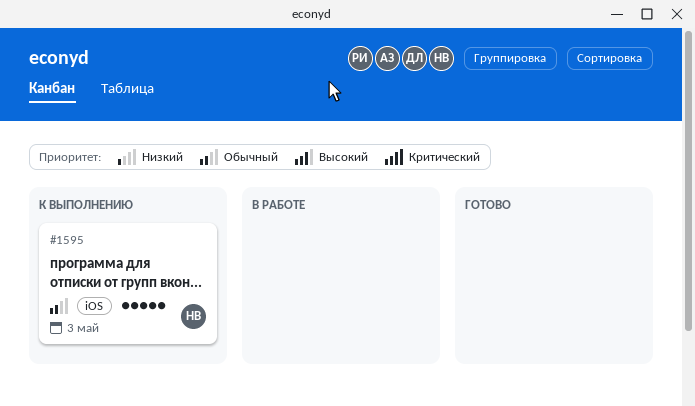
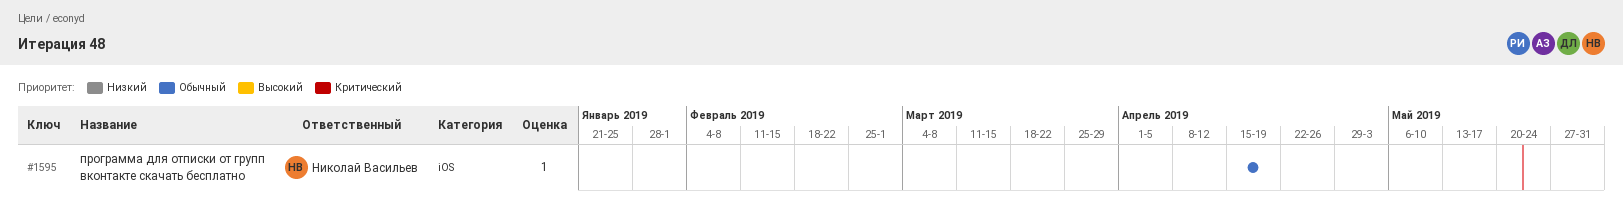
#1595, estimate: 5 -> 1
#1595, due: May 3 -> Apr 19

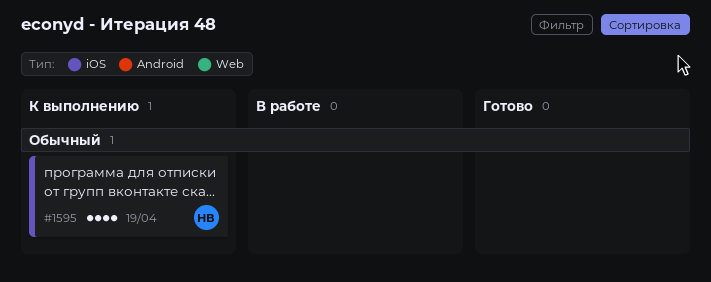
#1595, estimate: 1 -> 4

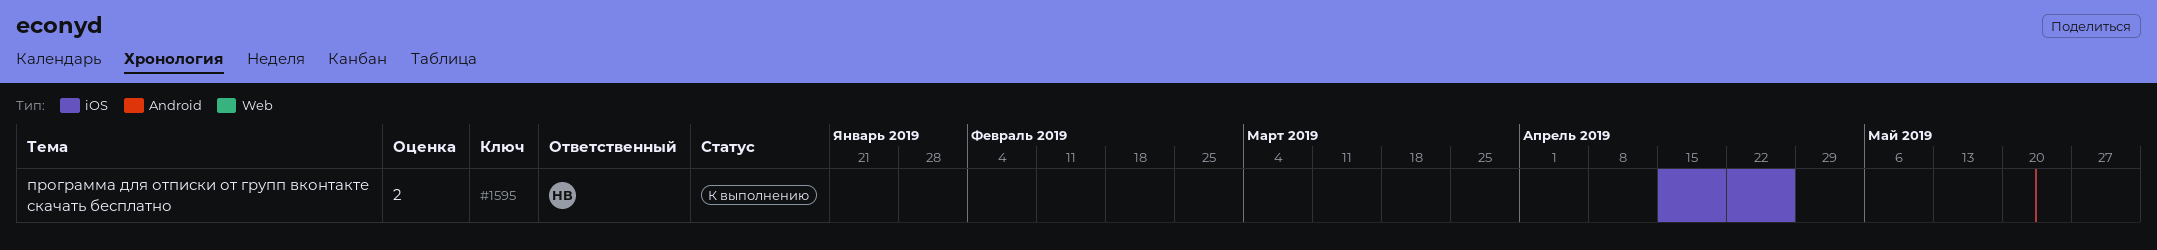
#1595, estimate: 4 -> 2
#1595, due: Apr 19 -> Apr 26

